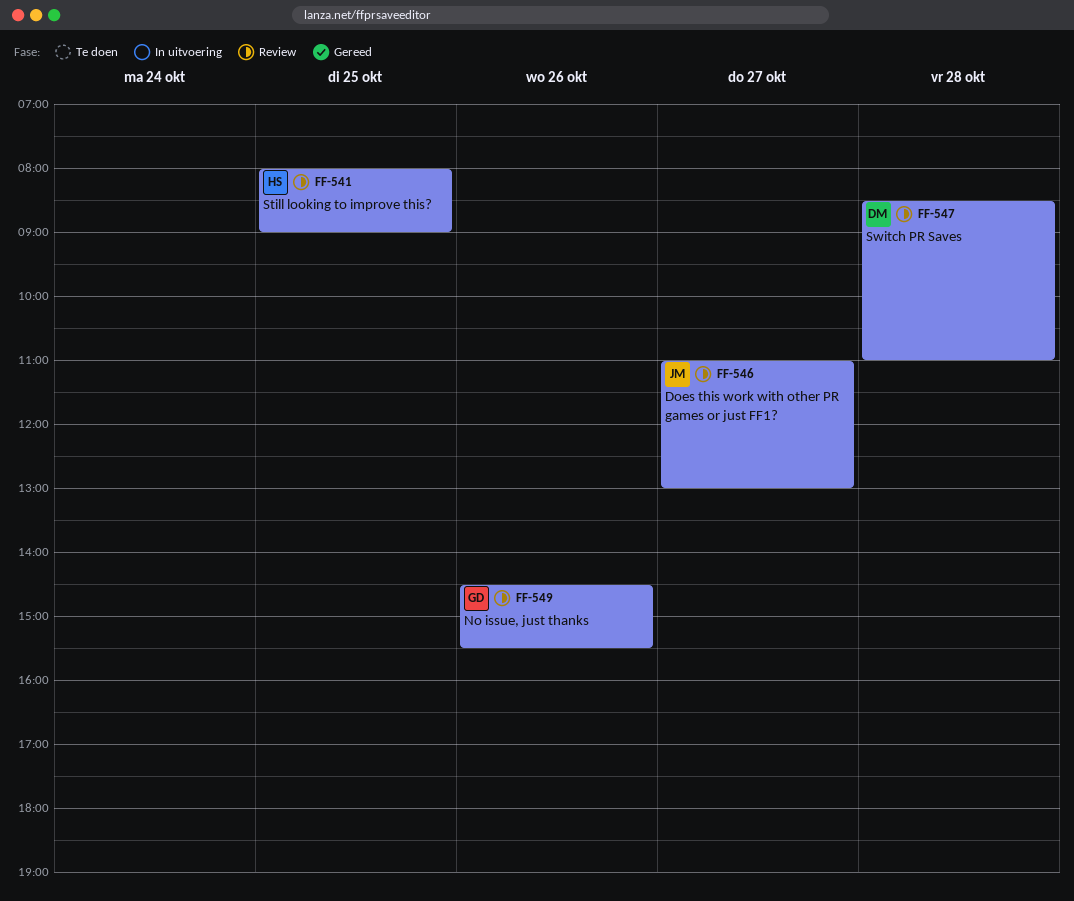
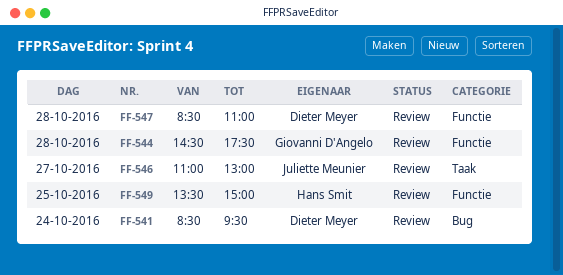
FF-541, owner: Hans Smit -> Dieter Meyer
FF-541, day: Oct 25 -> Oct 24
FF-541, begins: 08:00 -> 08:30
FF-541, ends: 09:00 -> 09:30
FF-544: none -> present
FF-549, owner: Giovanni D'Angelo -> Hans Smit
FF-549, day: Oct 26 -> Oct 25
FF-549, begins: 14:30 -> 13:30
FF-549, ends: 15:30 -> 15:00

